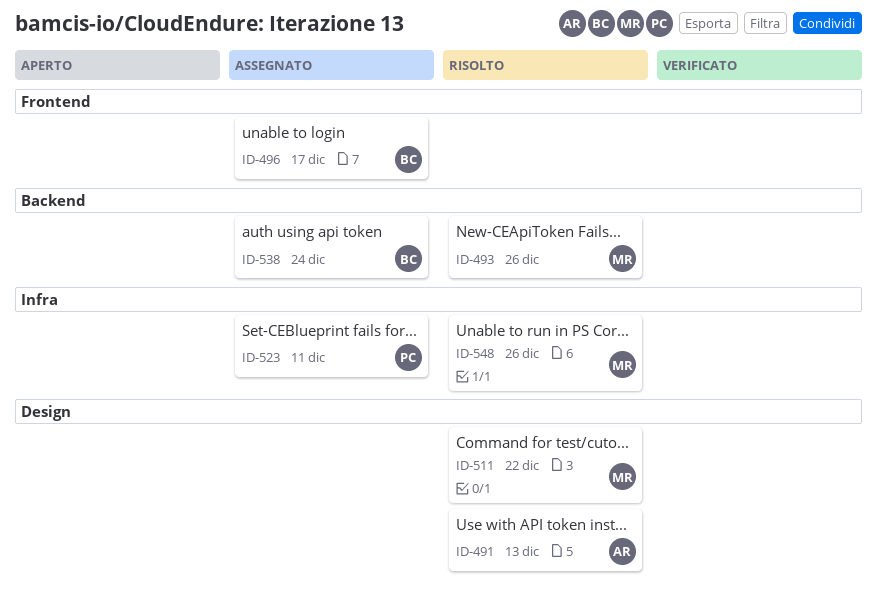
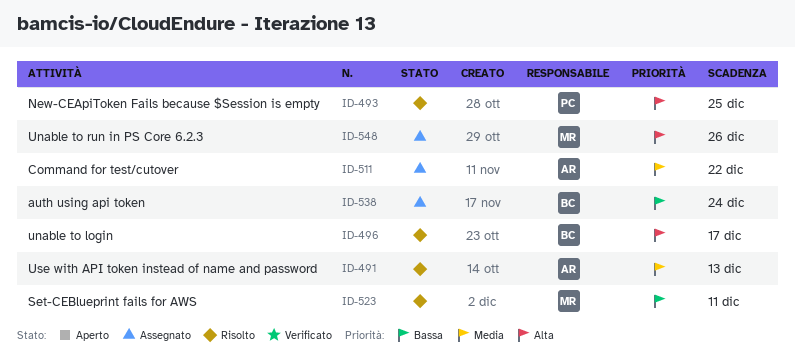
ID-493, owner: MR -> PC
ID-493, due: Dec 26 -> Dec 25
ID-496, status: Assegnato -> Risolto
ID-511, status: Risolto -> Assegnato
ID-511, owner: MR -> AR
ID-523, status: Assegnato -> Risolto
ID-523, owner: PC -> MR
ID-548, status: Risolto -> Assegnato

